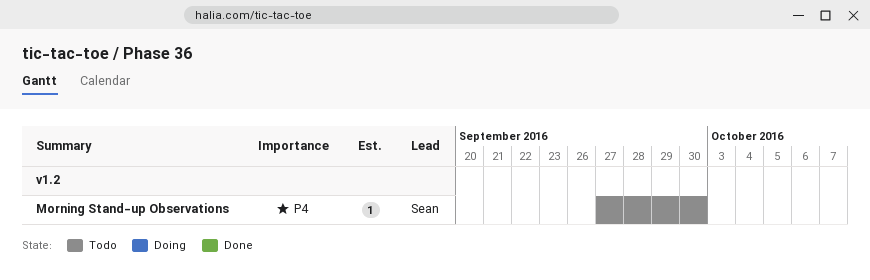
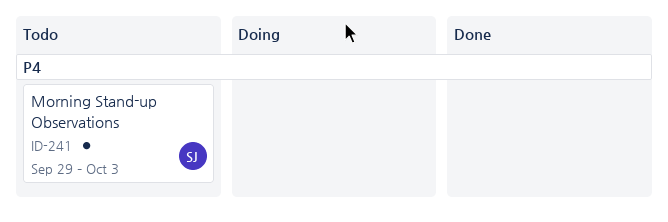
Morning Stand-up Observations, start: Sep 27 -> Sep 29
Morning Stand-up Observations, due: Sep 30 -> Oct 3

